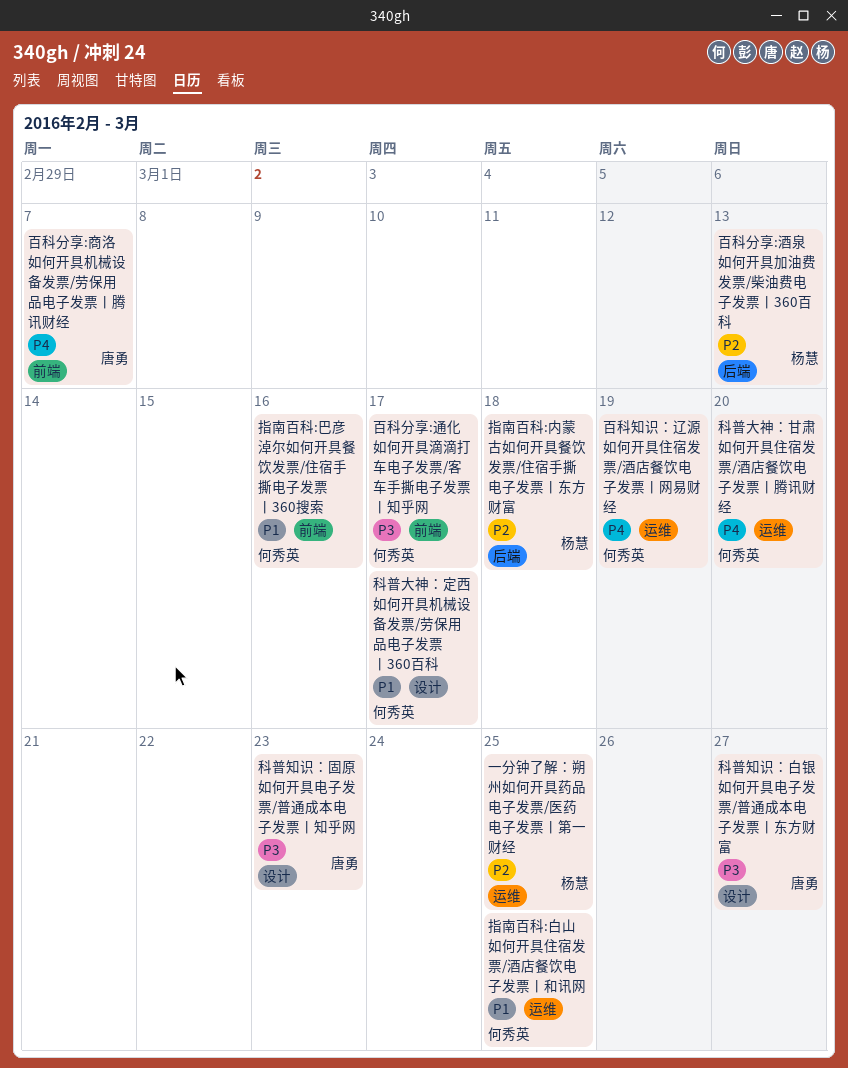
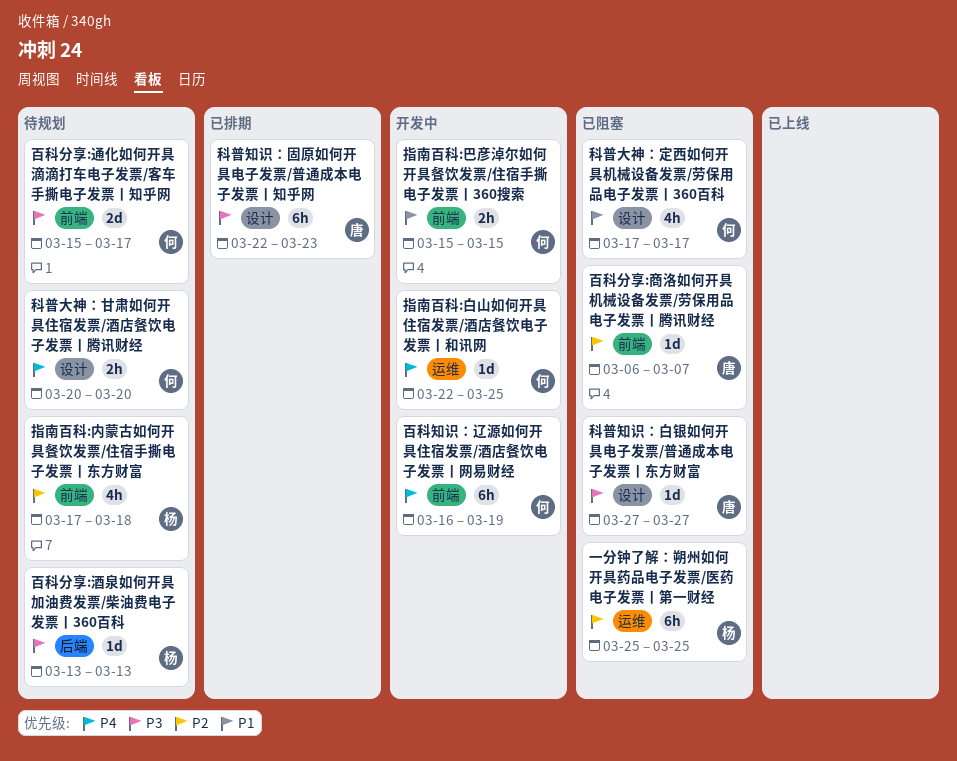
指南百科:内蒙古如何开具餐饮发票/住宿手撕电子发票丨东方财富, label: 后端 -> 前端
指南百科:巴彦淖尔如何开具餐饮发票/住宿手撕电子发票丨360搜索, due: Mar 16 -> Mar 15
指南百科:白山如何开具住宿发票/酒店餐饮电子发票丨和讯网, priority: P1 -> P4
百科分享:商洛如何开具机械设备发票/劳保用品电子发票丨腾讯财经, priority: P4 -> P2
百科分享:酒泉如何开具加油费发票/柴油费电子发票丨360百科, priority: P2 -> P3
百科知识：辽源如何开具住宿发票/酒店餐饮电子发票丨网易财经, label: 运维 -> 前端
科普大神：甘肃如何开具住宿发票/酒店餐饮电子发票丨腾讯财经, label: 运维 -> 设计

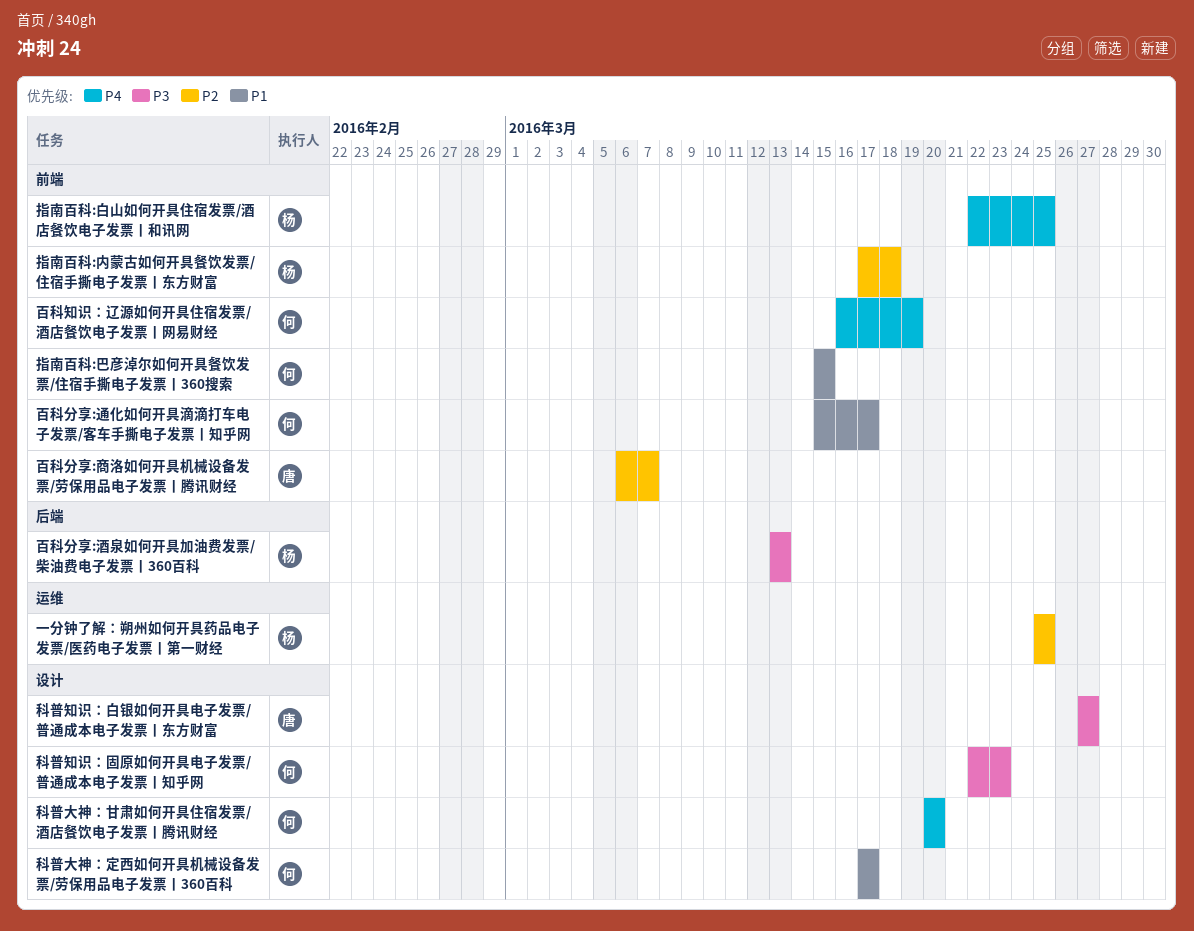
指南百科:白山如何开具住宿发票/酒店餐饮电子发票丨和讯网, owner: 何 -> 杨
指南百科:白山如何开具住宿发票/酒店餐饮电子发票丨和讯网, label: 运维 -> 前端
百科分享:通化如何开具滴滴打车电子发票/客车手撕电子发票丨知乎网, priority: P3 -> P1
科普知识：固原如何开具电子发票/普通成本电子发票丨知乎网, owner: 唐 -> 何

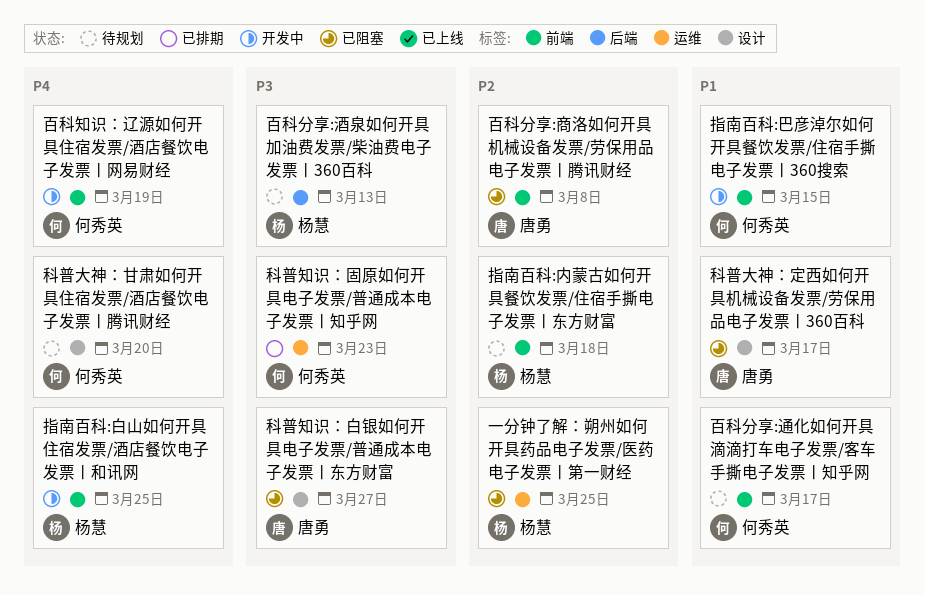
百科分享:商洛如何开具机械设备发票/劳保用品电子发票丨腾讯财经, due: Mar 7 -> Mar 8
科普大神：定西如何开具机械设备发票/劳保用品电子发票丨360百科, owner: 何秀英 -> 唐勇
科普知识：固原如何开具电子发票/普通成本电子发票丨知乎网, label: 设计 -> 运维

